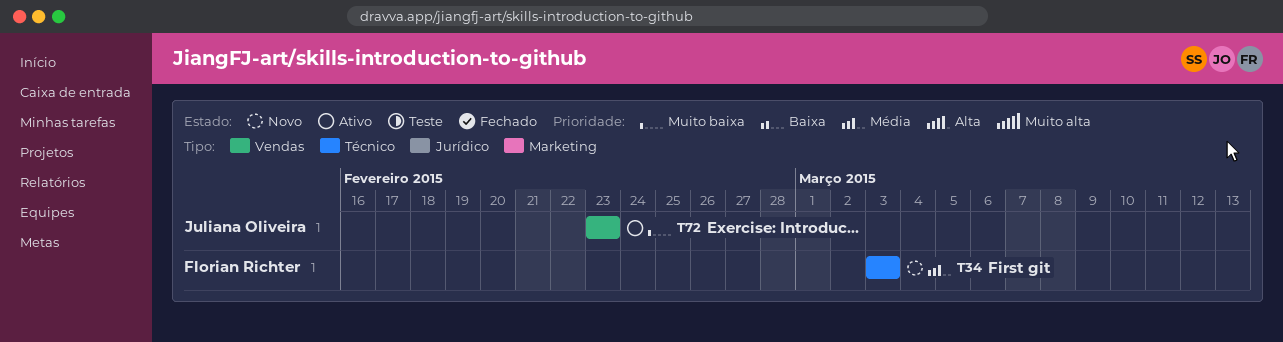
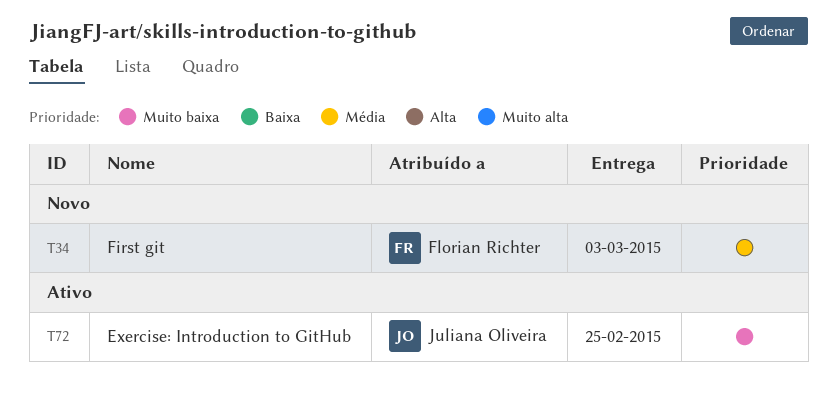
T72, due: Feb 23 -> Feb 25

